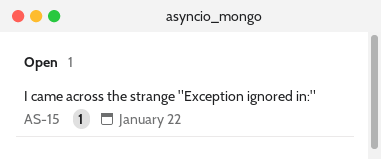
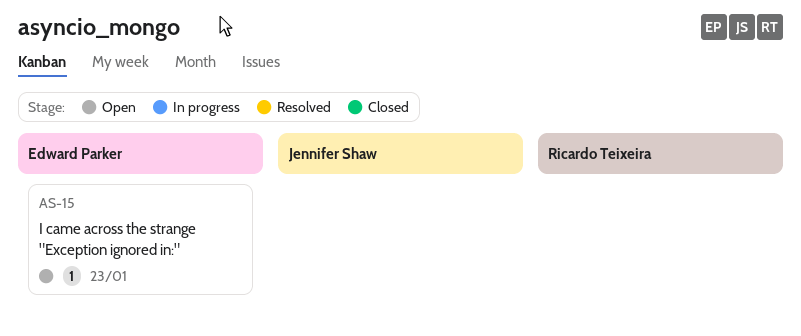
AS-15, due: Jan 22 -> Jan 23

